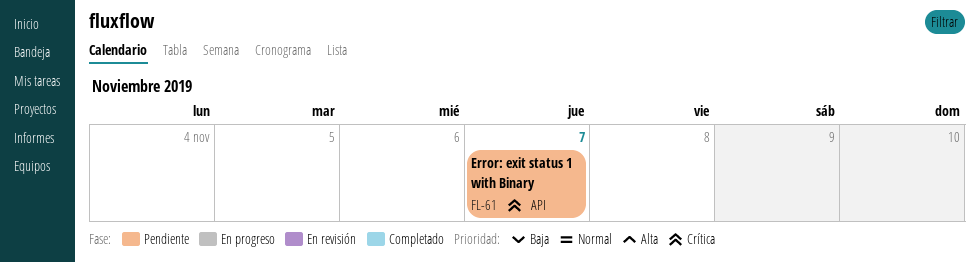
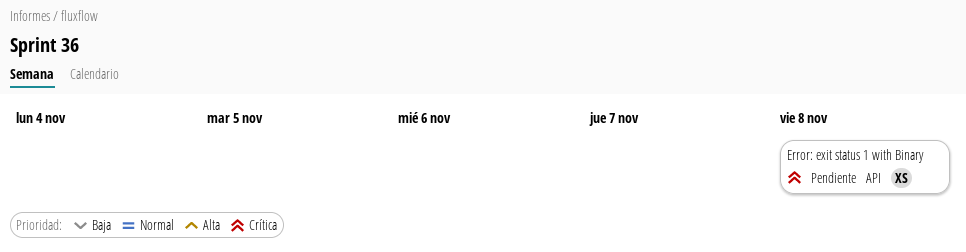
Error: exit status 1 with Binary, due: Nov 7 -> Nov 8

